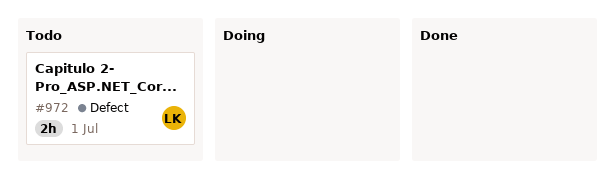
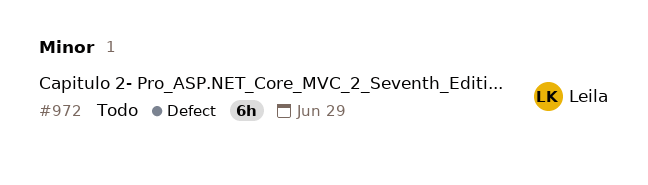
#972, estimate: 2h -> 6h
#972, due: Jul 1 -> Jun 29

